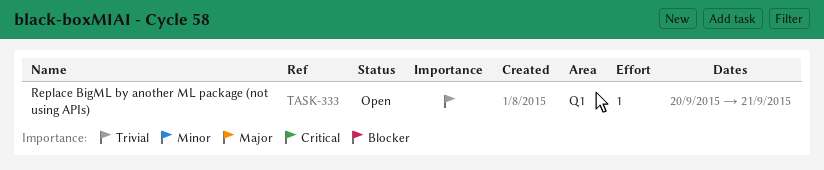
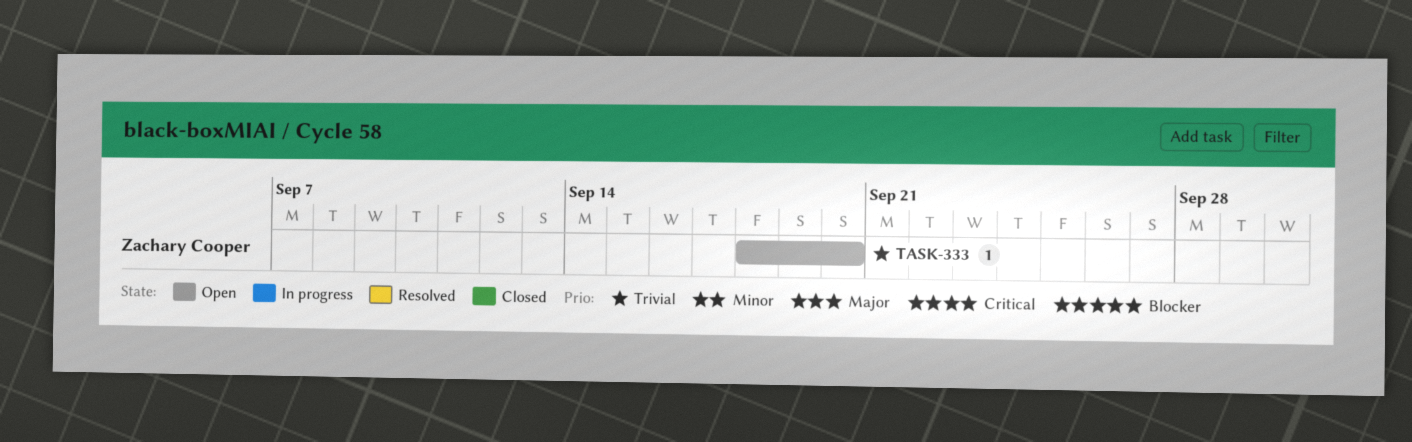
TASK-333, start: Sep 20 -> Sep 18
TASK-333, due: Sep 21 -> Sep 20

